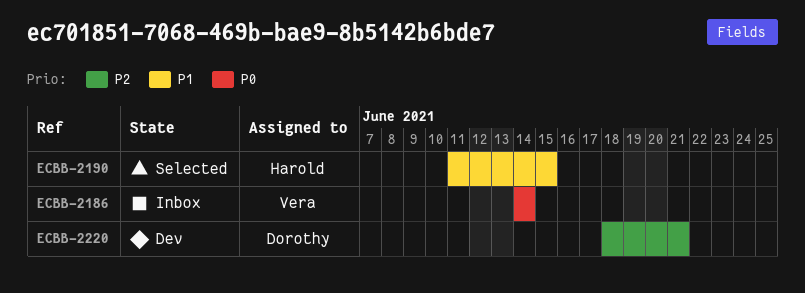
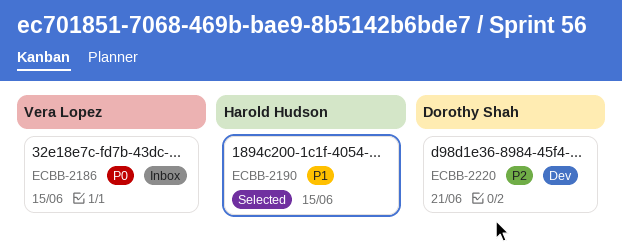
ECBB-2186, due: Jun 14 -> Jun 15

